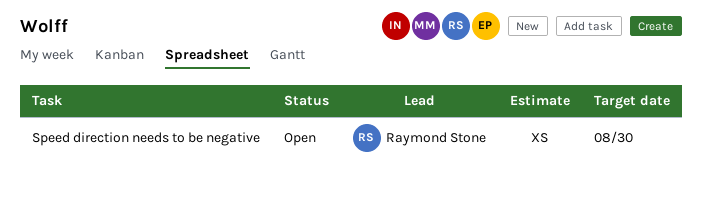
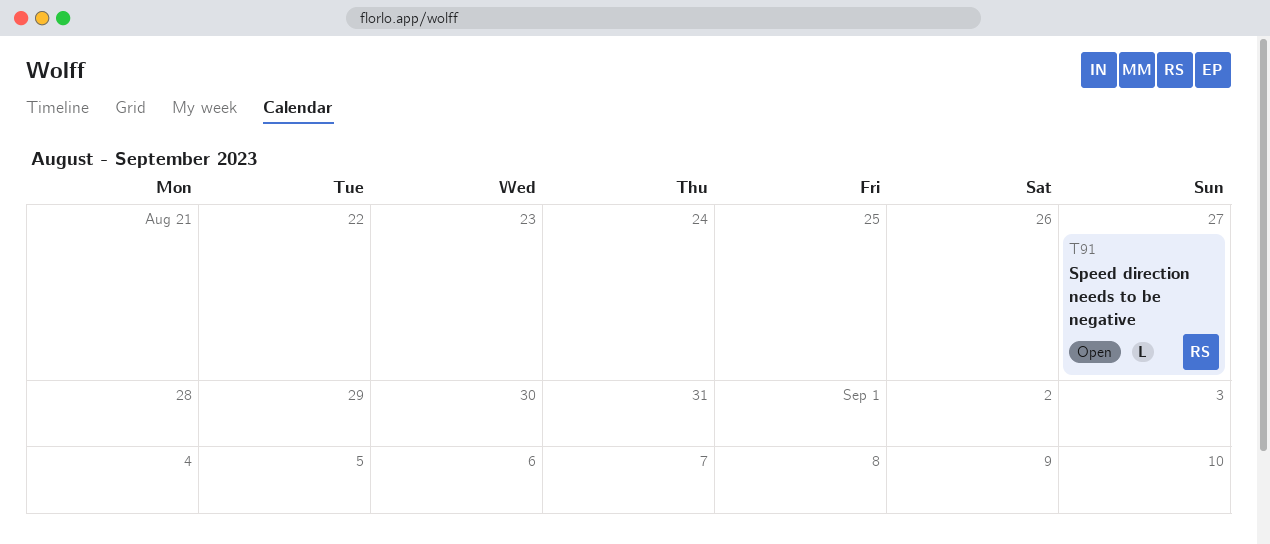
Speed direction needs to be negative, estimate: XS -> L
Speed direction needs to be negative, due: Aug 30 -> Aug 27

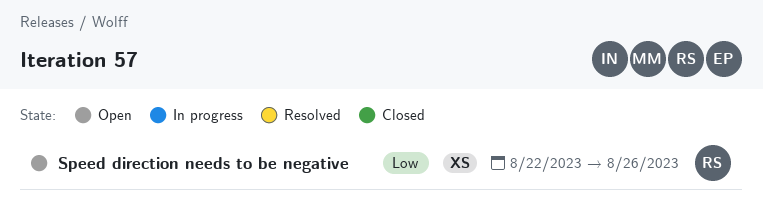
Speed direction needs to be negative, estimate: L -> XS
Speed direction needs to be negative, due: Aug 27 -> Aug 26

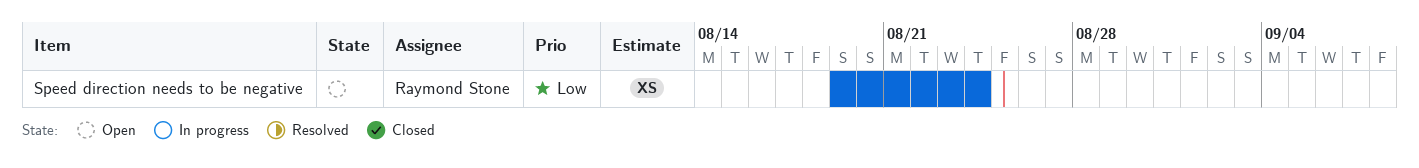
Speed direction needs to be negative, start: Aug 22 -> Aug 19
Speed direction needs to be negative, due: Aug 26 -> Aug 24

